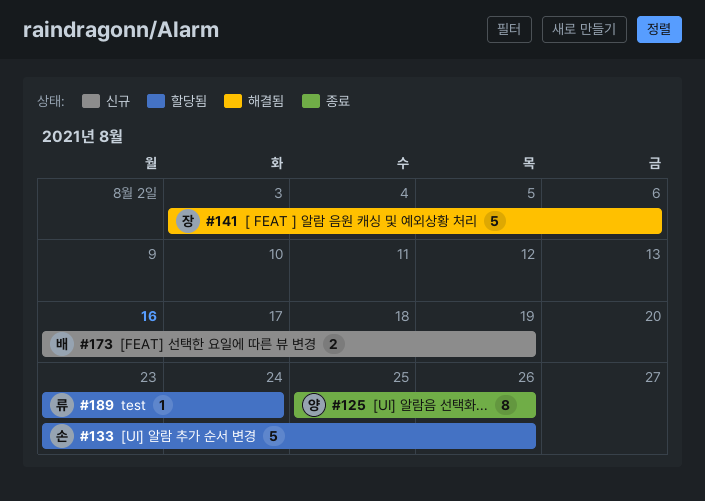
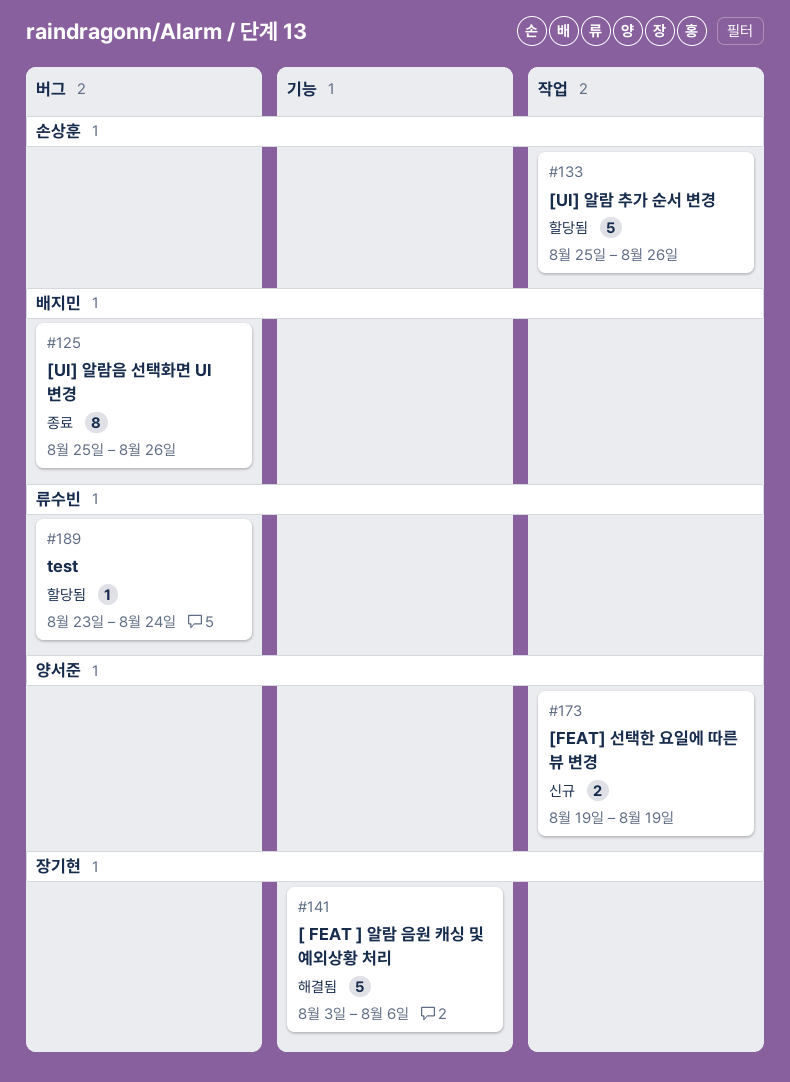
#125, owner: 양서준 -> 배지민
#133, start: Aug 23 -> Aug 25
#173, owner: 배지민 -> 양서준
#173, start: Aug 16 -> Aug 19

